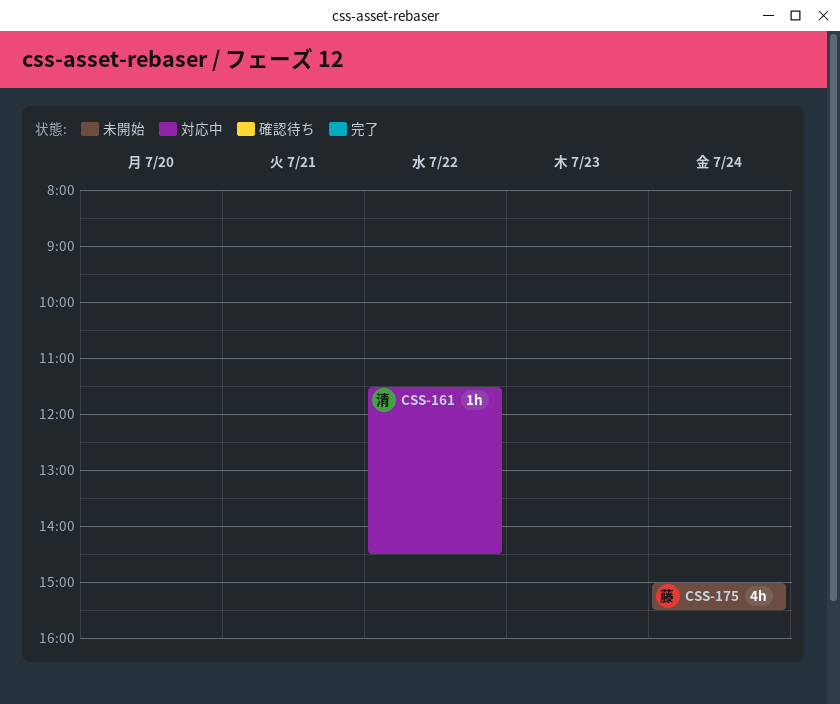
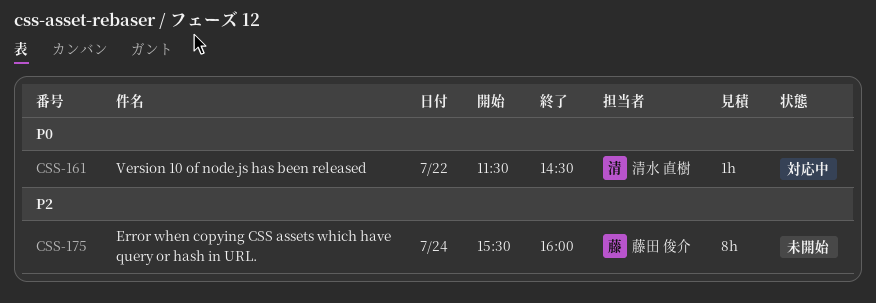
CSS-175, estimate: 4h -> 8h
CSS-175, begins: 15:00 -> 15:30
CSS-175, ends: 15:30 -> 16:00

